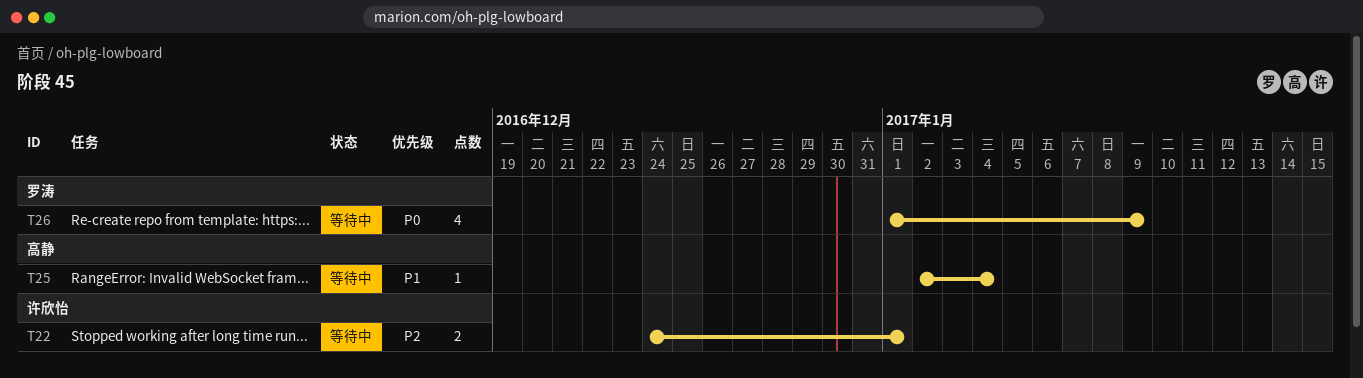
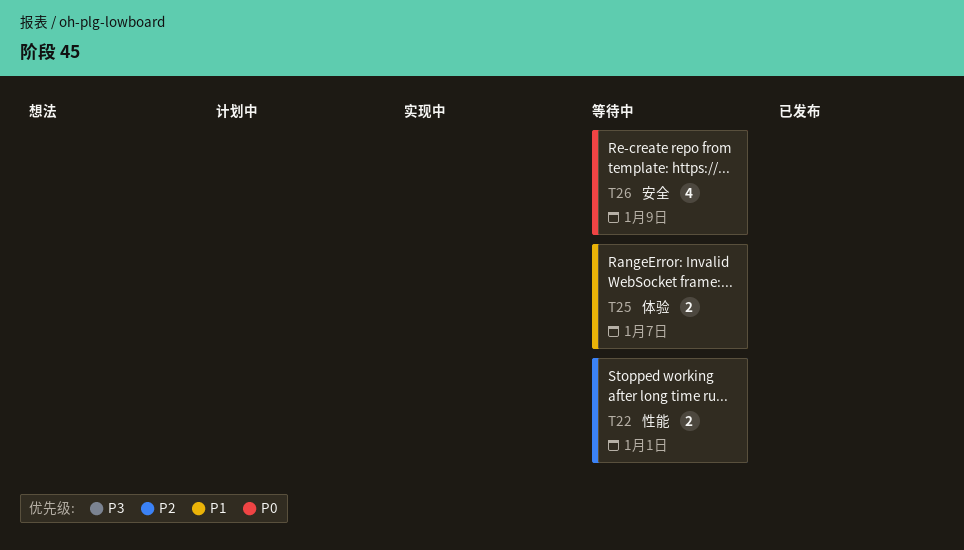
T25, estimate: 1 -> 2
T25, due: Jan 4 -> Jan 7

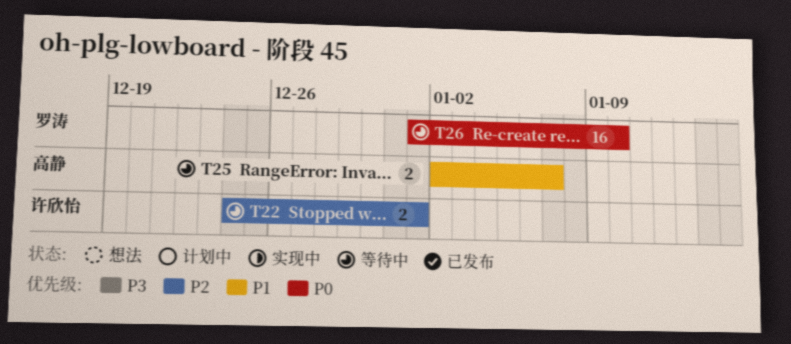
T26, estimate: 4 -> 16
T26, due: Jan 9 -> Jan 10

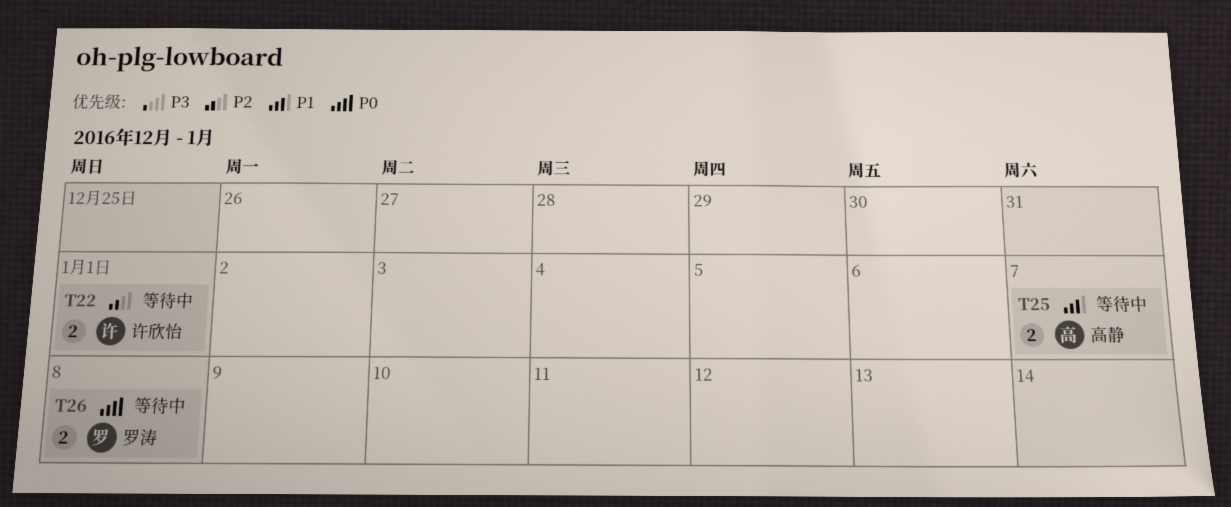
T26, estimate: 16 -> 2
T26, due: Jan 10 -> Jan 8

